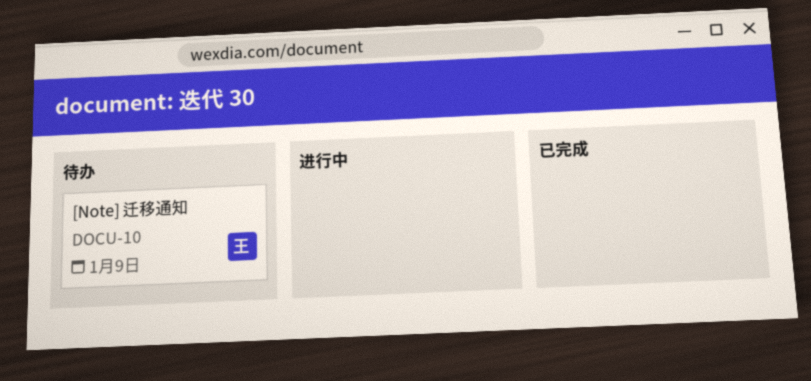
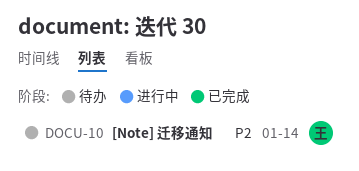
DOCU-10, due: Jan 9 -> Jan 14

